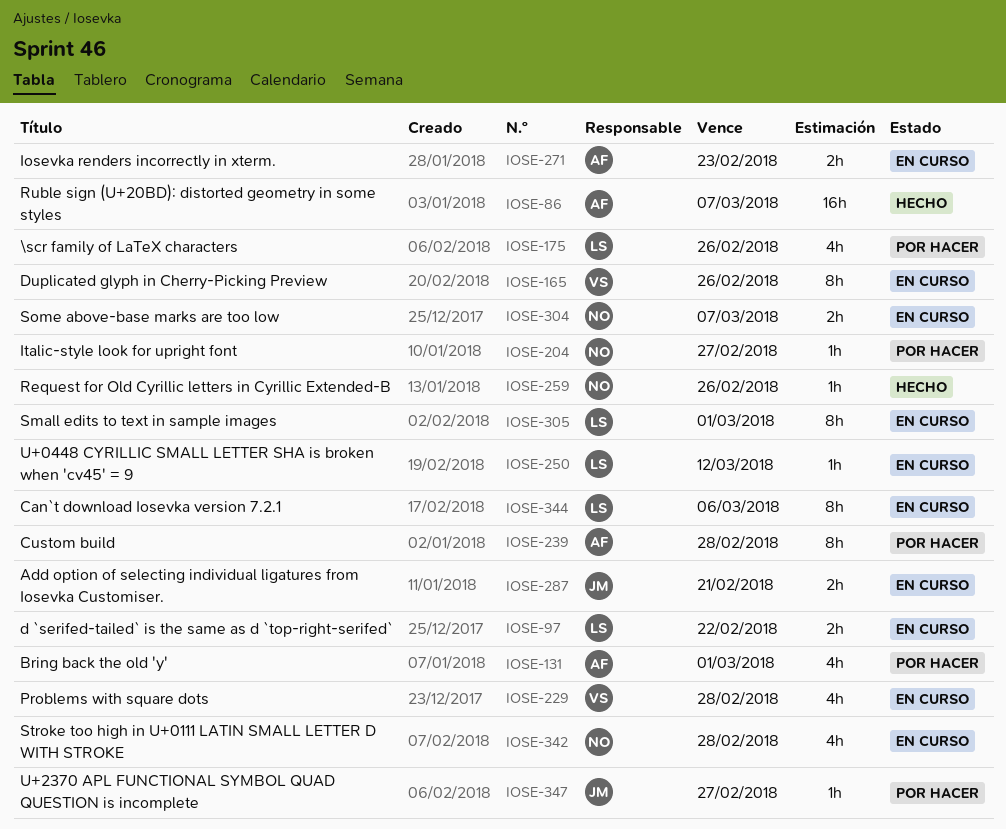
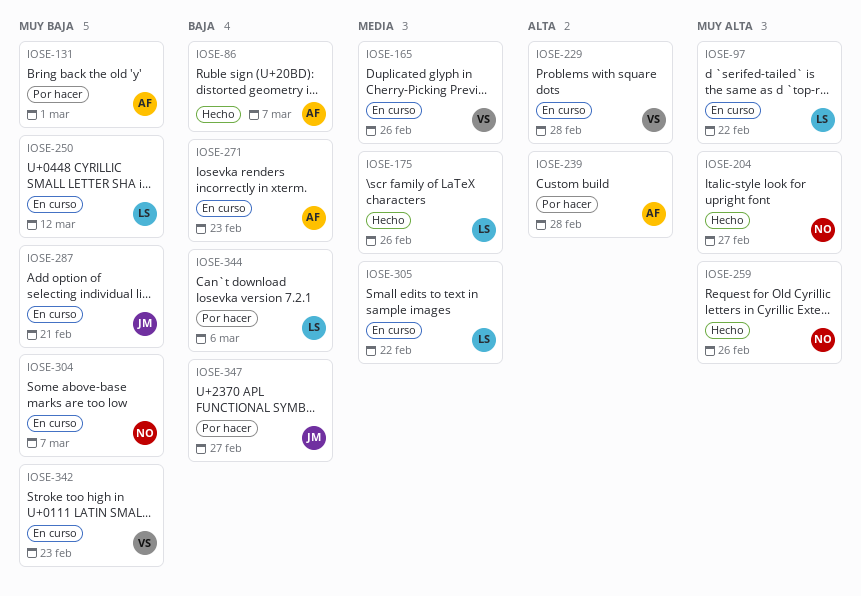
IOSE-175, status: Por hacer -> Hecho
IOSE-204, status: Por hacer -> Hecho
IOSE-305, due: Mar 1 -> Feb 22
IOSE-342, owner: NO -> VS
IOSE-342, due: Feb 28 -> Feb 23
IOSE-344, status: En curso -> Por hacer

